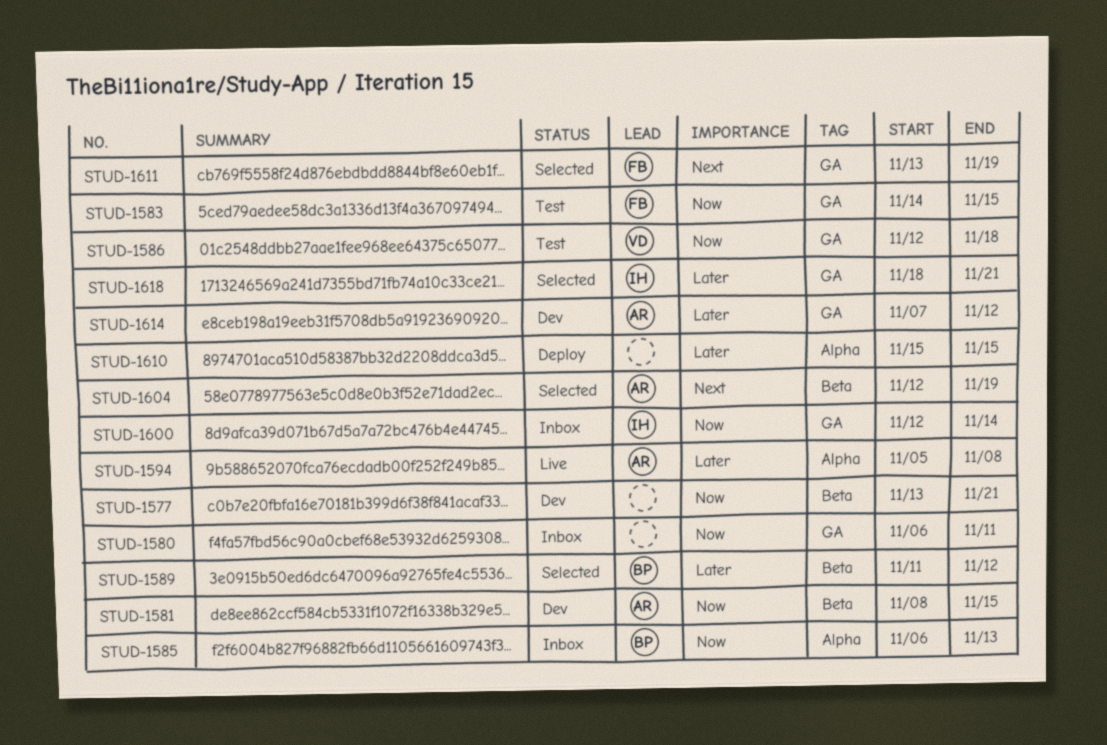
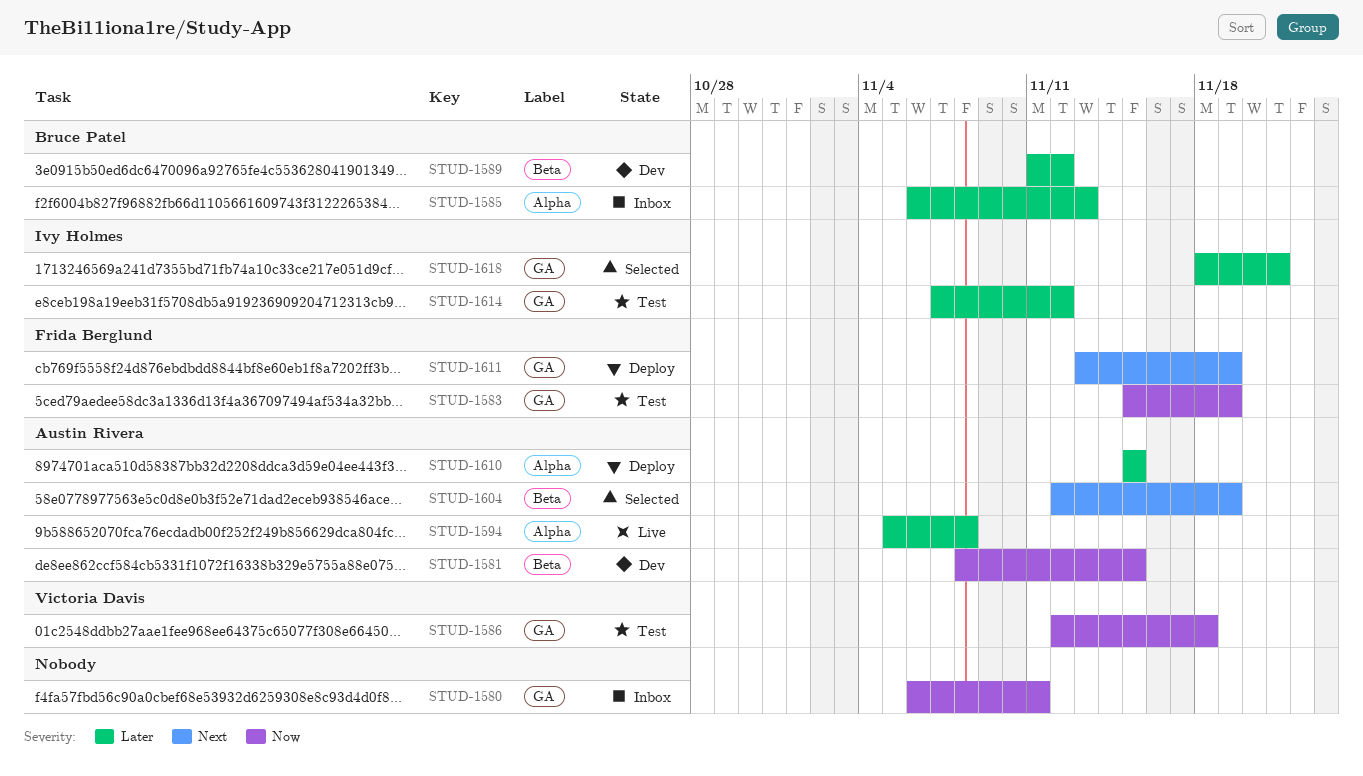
STUD-1577: present -> none
STUD-1583, start: Nov 14 -> Nov 15
STUD-1583, due: Nov 15 -> Nov 19
STUD-1585, priority: Now -> Later
STUD-1589, status: Selected -> Dev
STUD-1600: present -> none
STUD-1610, owner: none -> Austin Rivera
STUD-1611, status: Selected -> Deploy
STUD-1614, status: Dev -> Test
STUD-1614, owner: Austin Rivera -> Ivy Holmes

